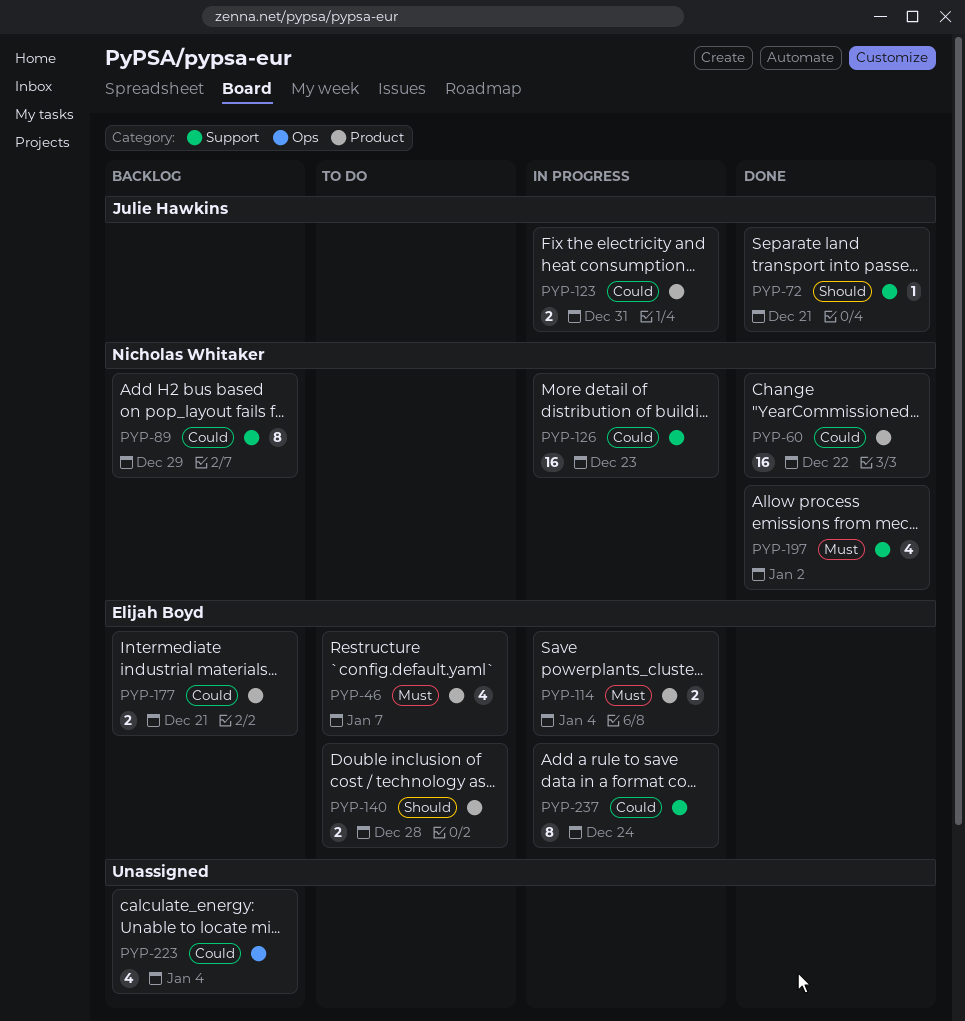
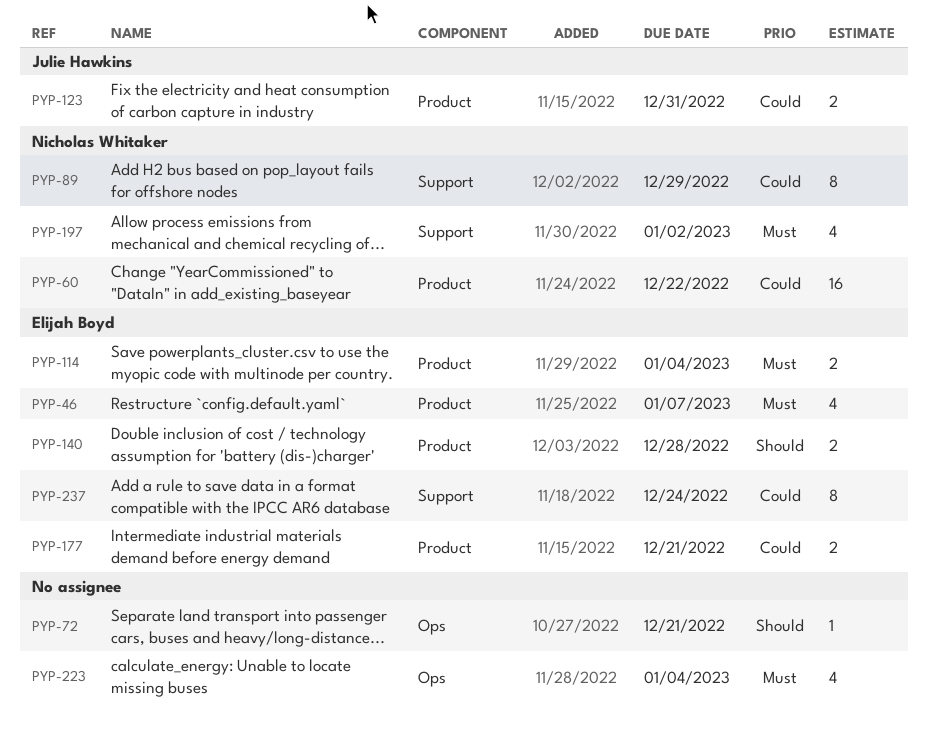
PYP-72, owner: Julie Hawkins -> none
PYP-72, label: Support -> Ops
PYP-126: present -> none
PYP-223, priority: Could -> Must

